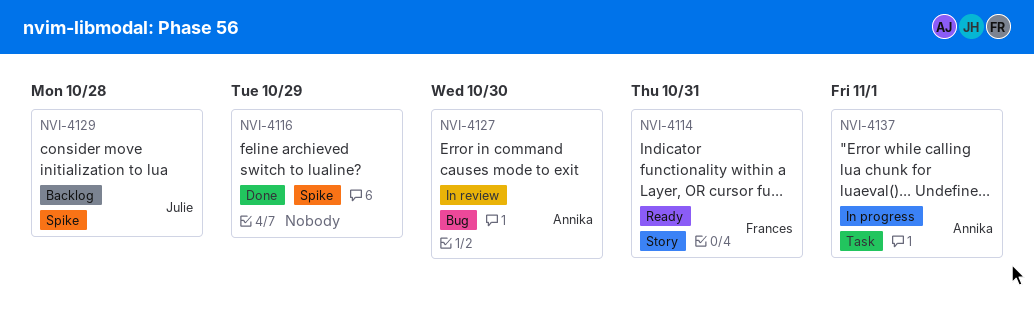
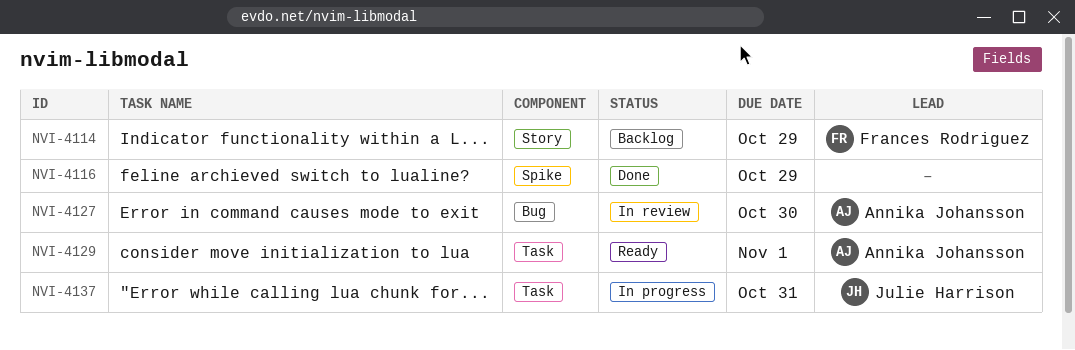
NVI-4114, status: Ready -> Backlog
NVI-4114, due: Oct 31 -> Oct 29
NVI-4129, status: Backlog -> Ready
NVI-4129, owner: Julie Harrison -> Annika Johansson
NVI-4129, label: Spike -> Task
NVI-4129, due: Oct 28 -> Nov 1
NVI-4137, owner: Annika Johansson -> Julie Harrison
NVI-4137, due: Nov 1 -> Oct 31

